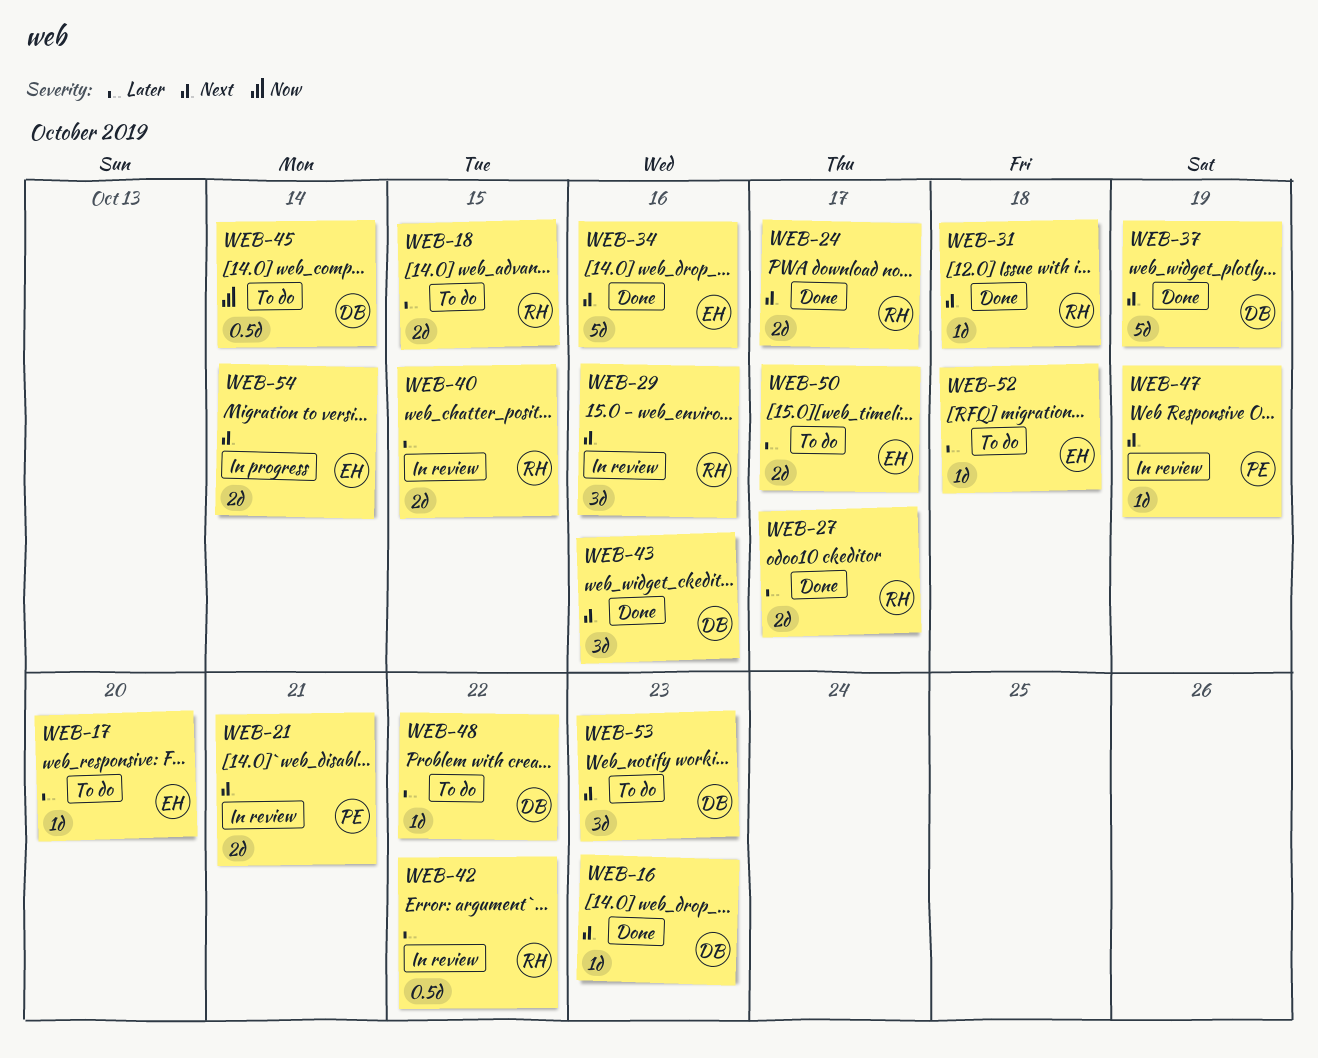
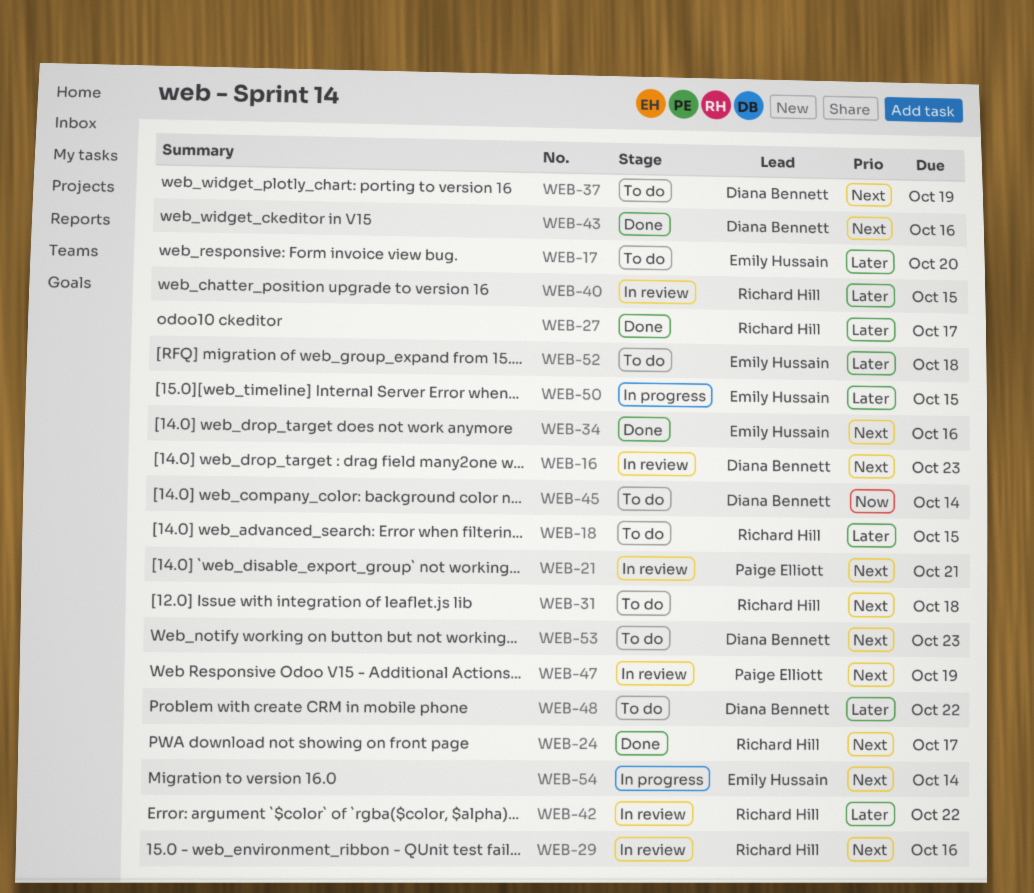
WEB-16, status: Done -> In review
WEB-31, status: Done -> To do
WEB-37, status: Done -> To do
WEB-50, status: To do -> In progress
WEB-50, due: Oct 17 -> Oct 15

